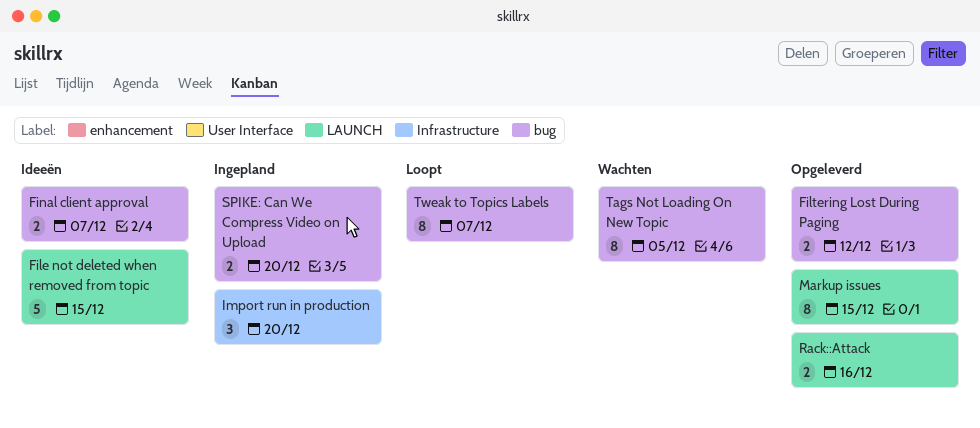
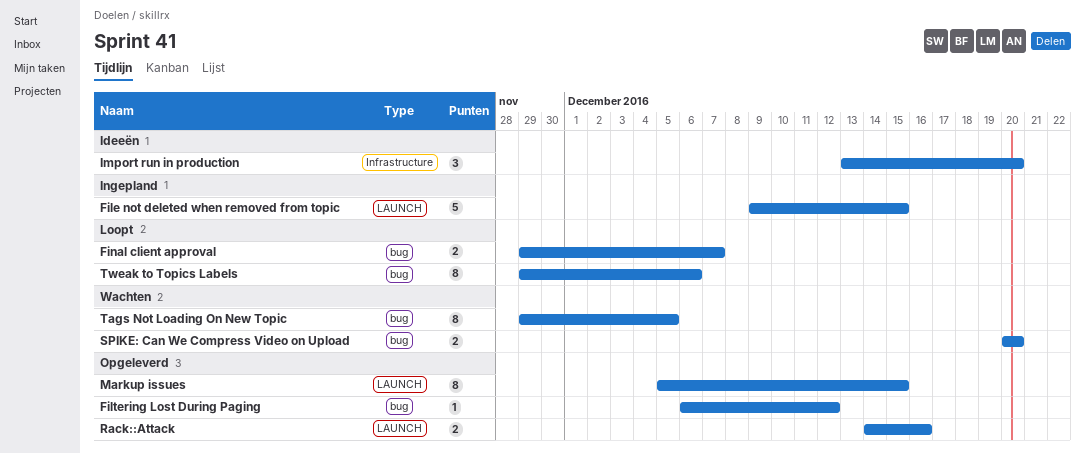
File not deleted when removed from topic, status: Ideeën -> Ingepland
Filtering Lost During Paging, estimate: 2 -> 1
Final client approval, status: Ideeën -> Loopt
Import run in production, status: Ingepland -> Ideeën
SPIKE: Can We Compress Video on Upload, status: Ingepland -> Wachten
Tweak to Topics Labels, due: Dec 7 -> Dec 6

